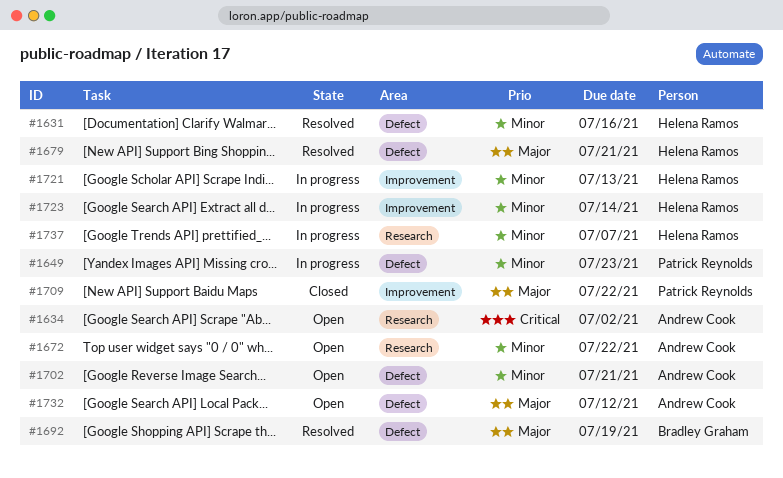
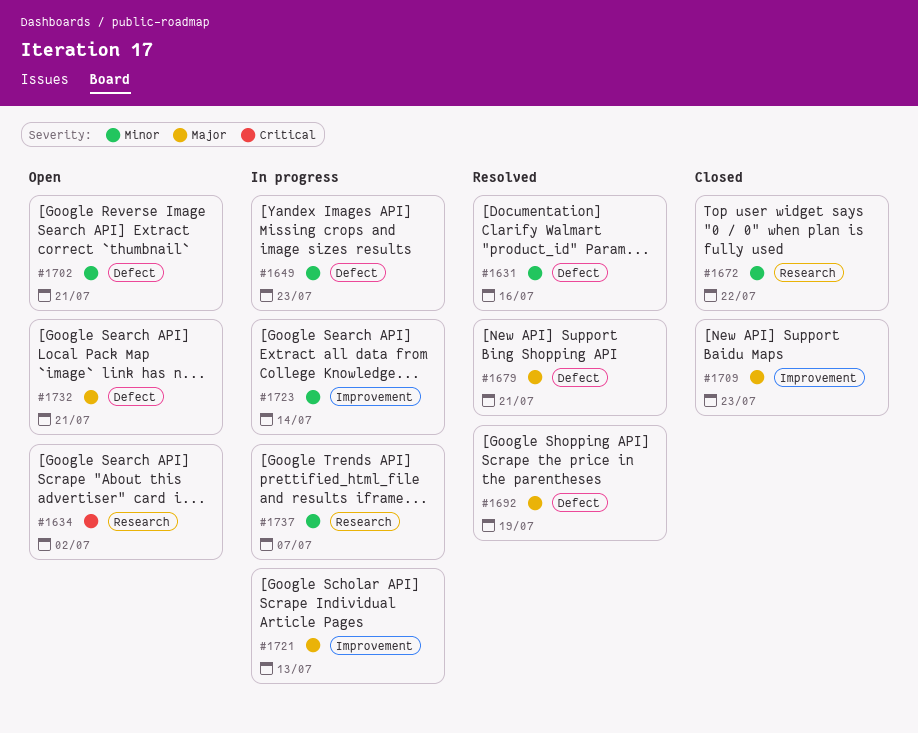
#1672, status: Open -> Closed
#1709, due: Jul 22 -> Jul 23
#1721, priority: Minor -> Major
#1732, due: Jul 12 -> Jul 21

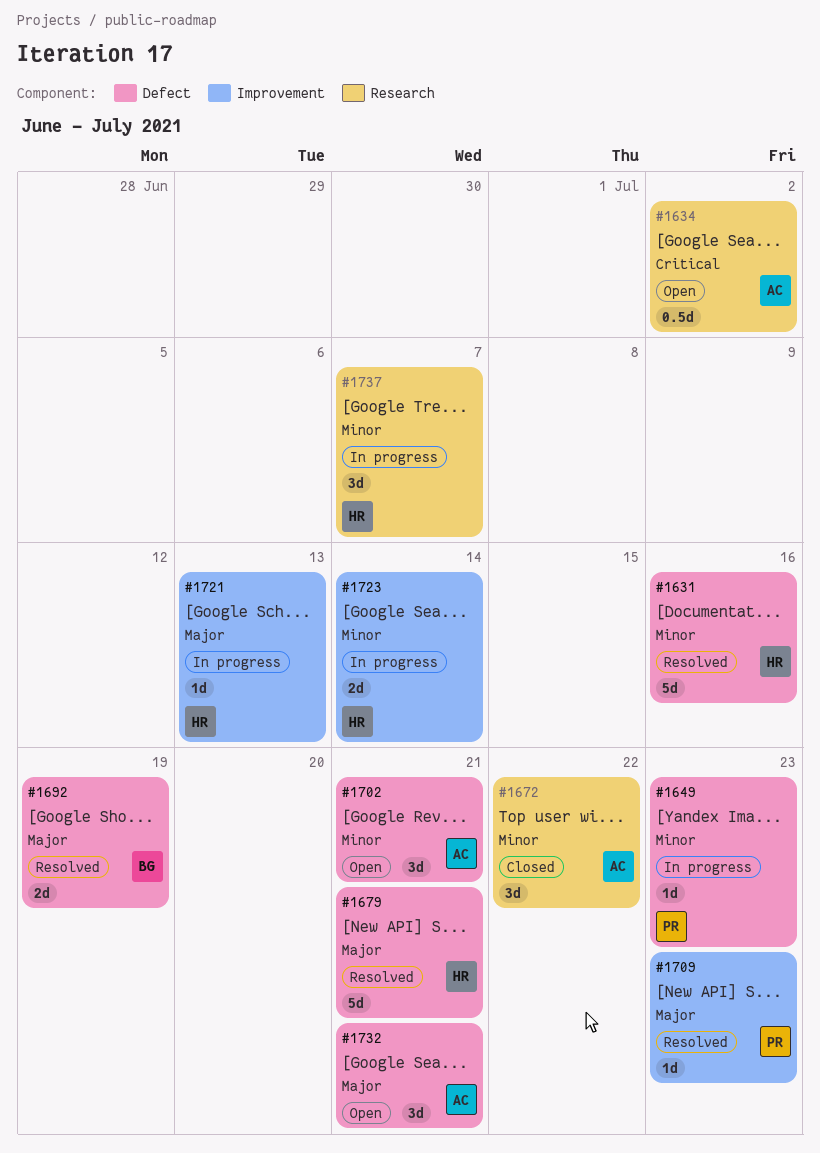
#1709, status: Closed -> Resolved

